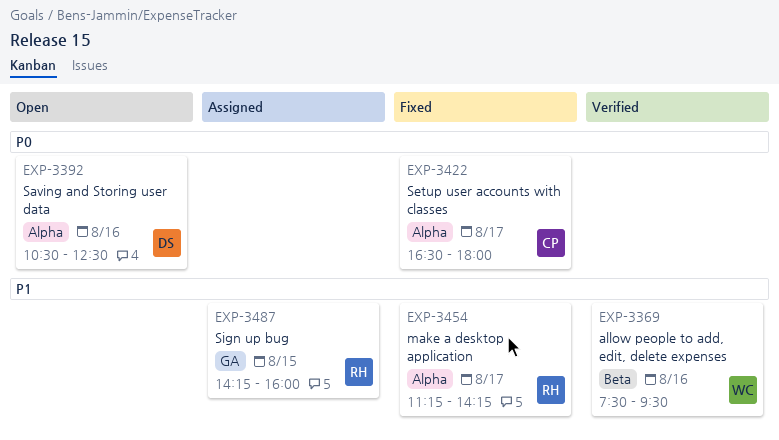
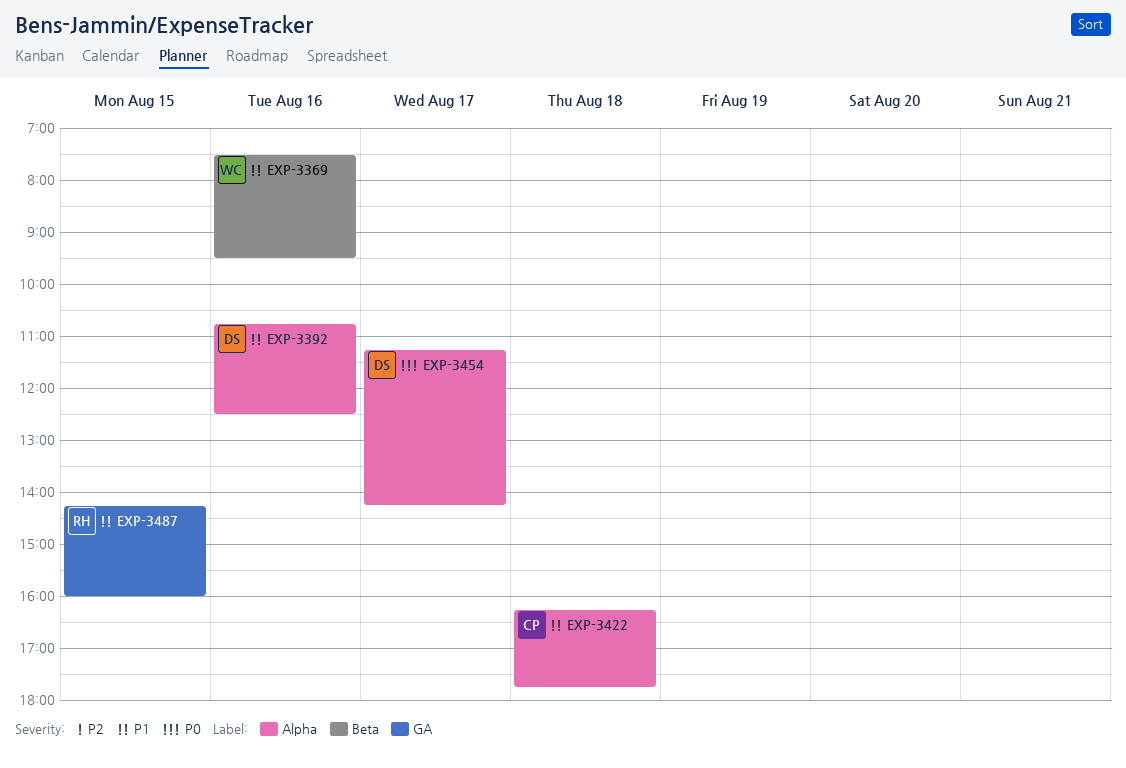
EXP-3392, priority: P0 -> P1
EXP-3392, begins: 10:30 -> 10:45
EXP-3422, priority: P0 -> P1
EXP-3422, day: Aug 17 -> Aug 18
EXP-3422, begins: 16:30 -> 16:15
EXP-3422, ends: 18:00 -> 17:45
EXP-3454, owner: RH -> DS
EXP-3454, priority: P1 -> P0

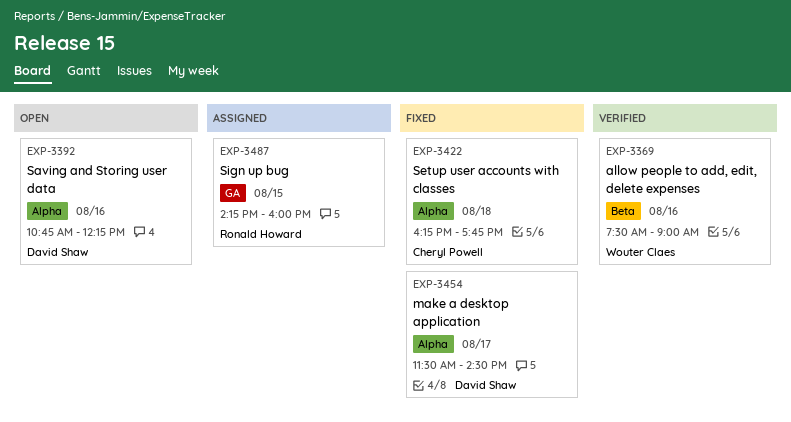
EXP-3369, ends: 09:30 -> 09:00
EXP-3392, ends: 12:30 -> 12:15
EXP-3454, begins: 11:15 -> 11:30
EXP-3454, ends: 14:15 -> 14:30

